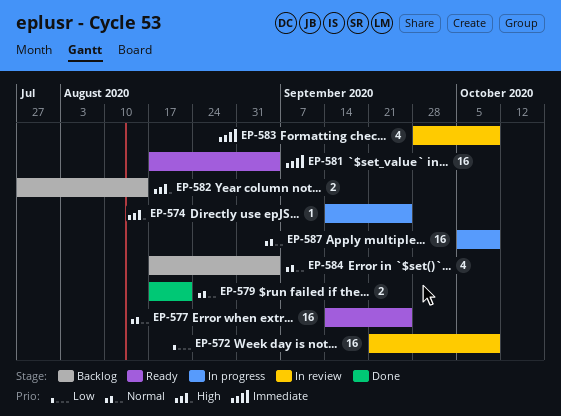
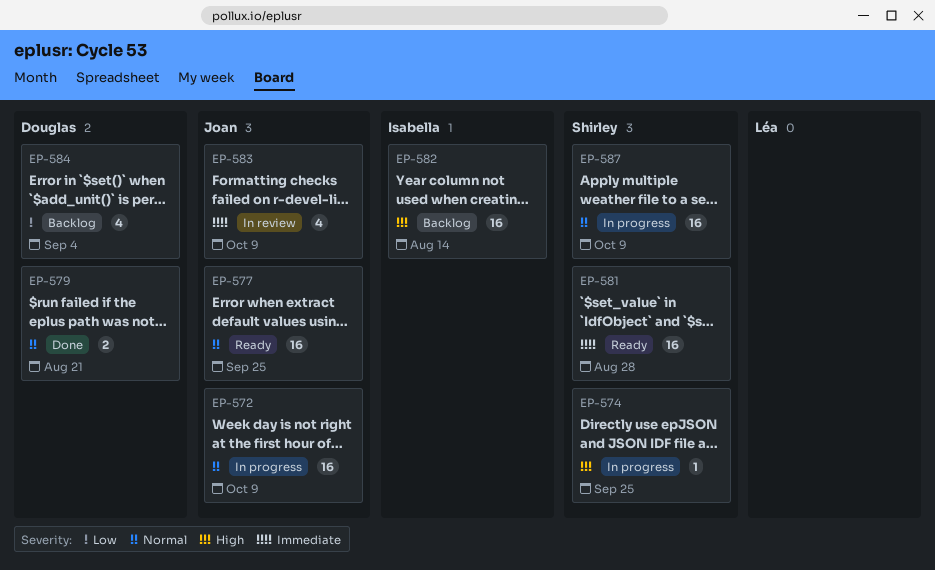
EP-572, status: In review -> In progress
EP-572, priority: Low -> Normal
EP-581, due: Sep 4 -> Aug 28
EP-582, estimate: 2 -> 16
EP-584, priority: Normal -> Low

